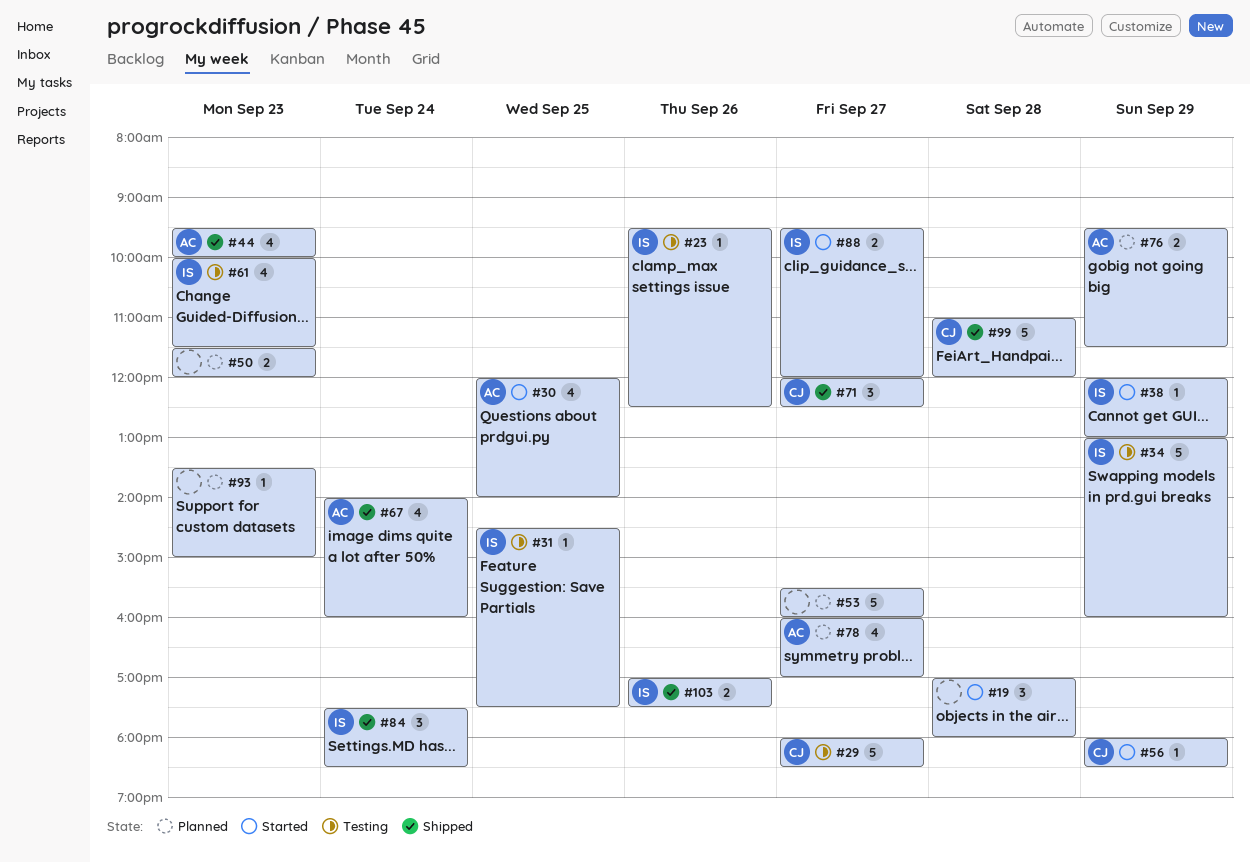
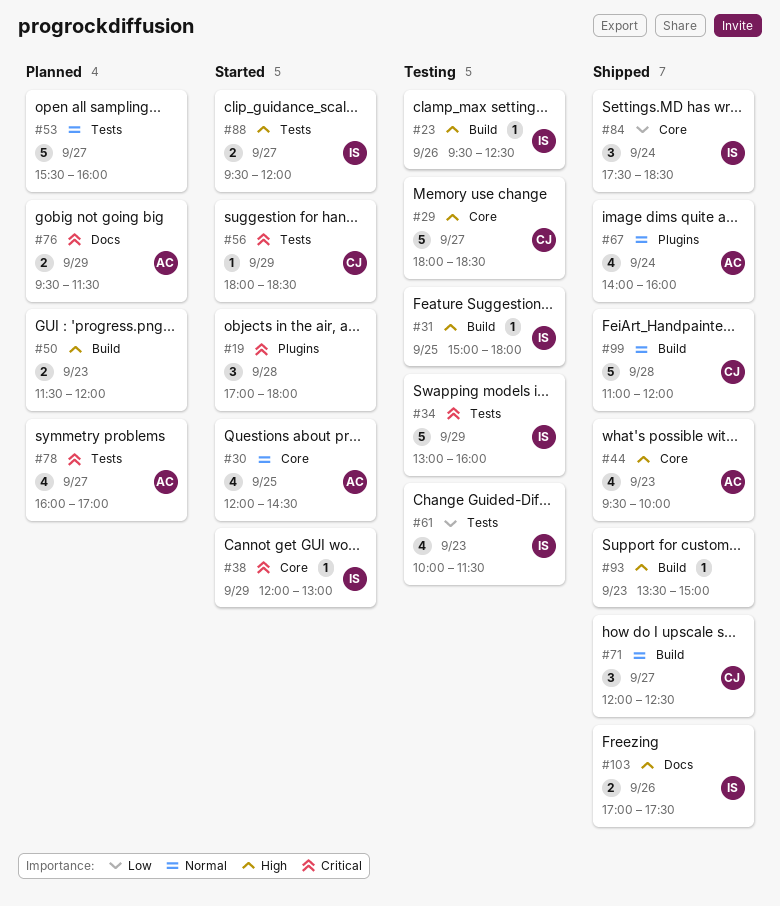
#30, ends: 14:00 -> 14:30
#31, begins: 14:30 -> 15:00
#31, ends: 17:30 -> 18:00
#93, status: Planned -> Shipped

